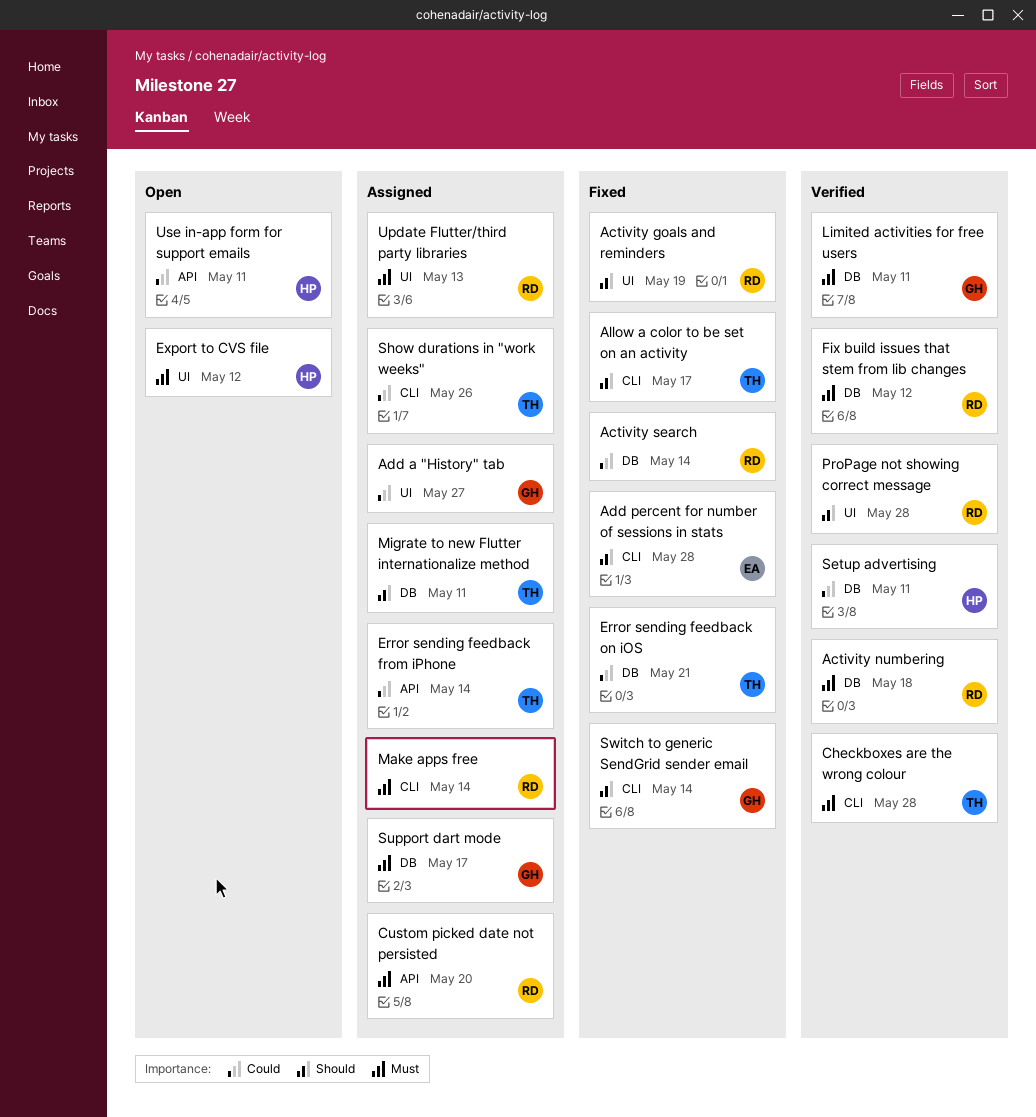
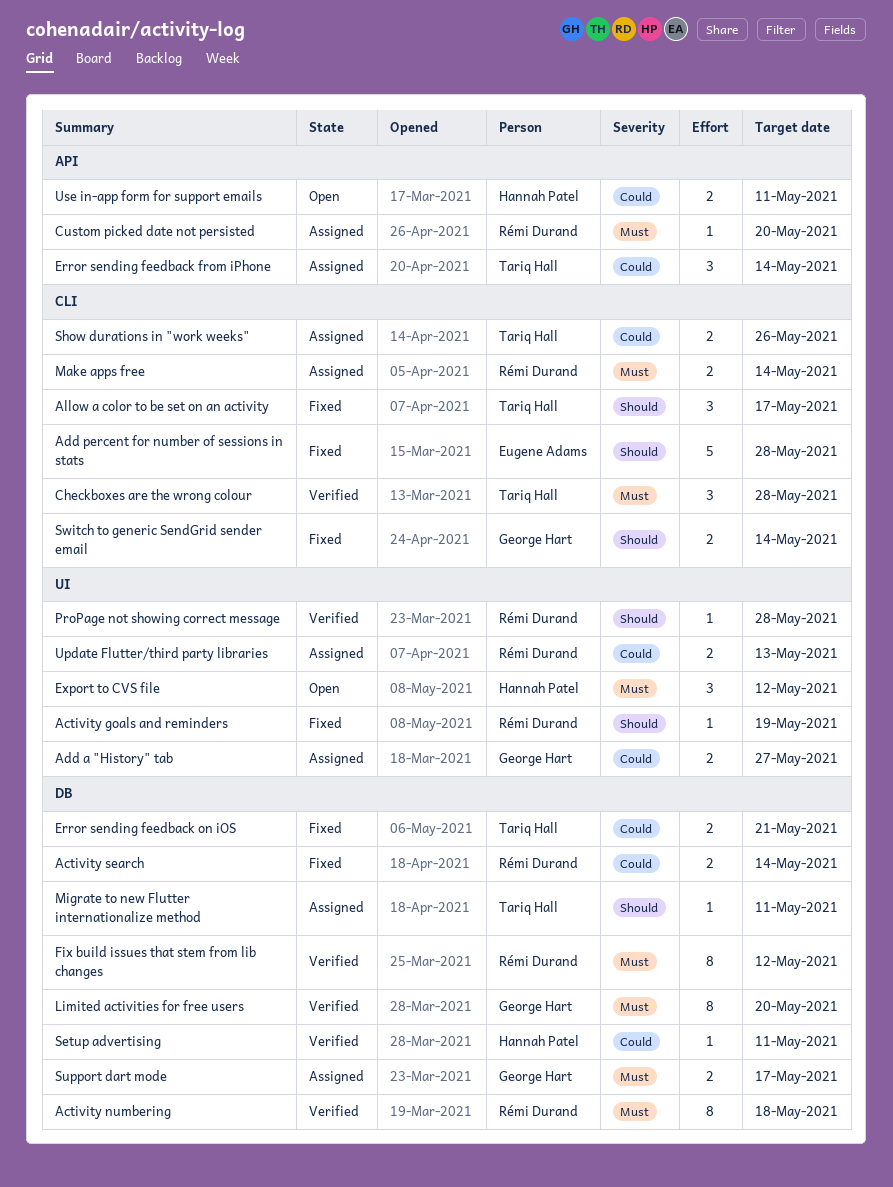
Limited activities for free users, due: May 11 -> May 20
Update Flutter/third party libraries, priority: Must -> Could

